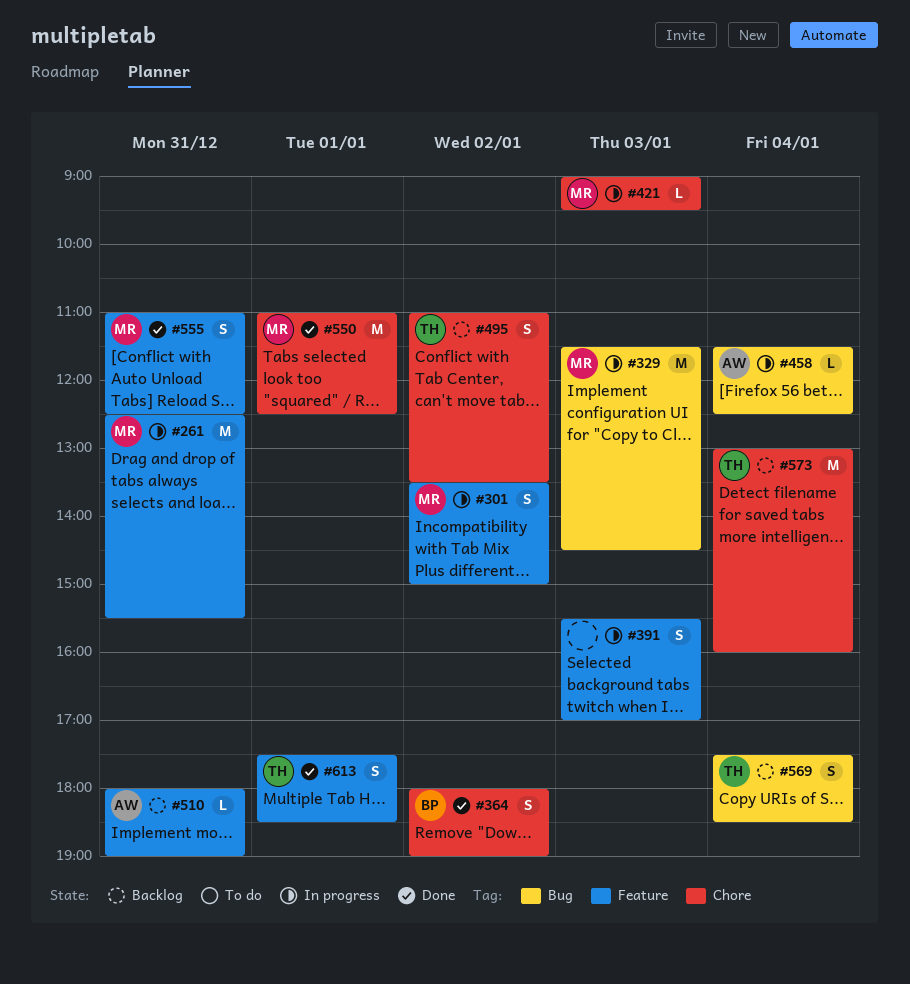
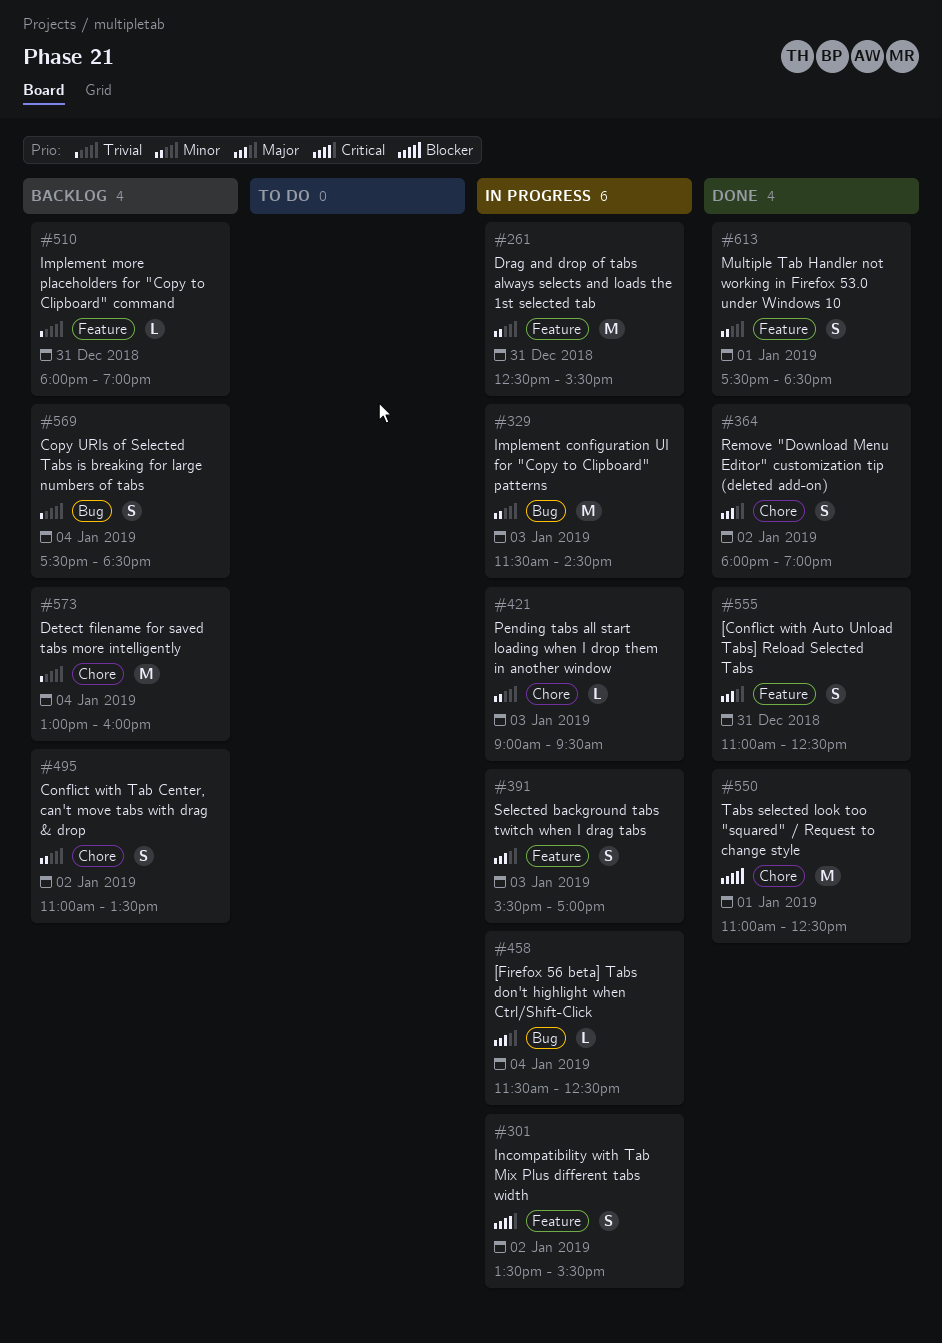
#301, ends: 15:00 -> 15:30

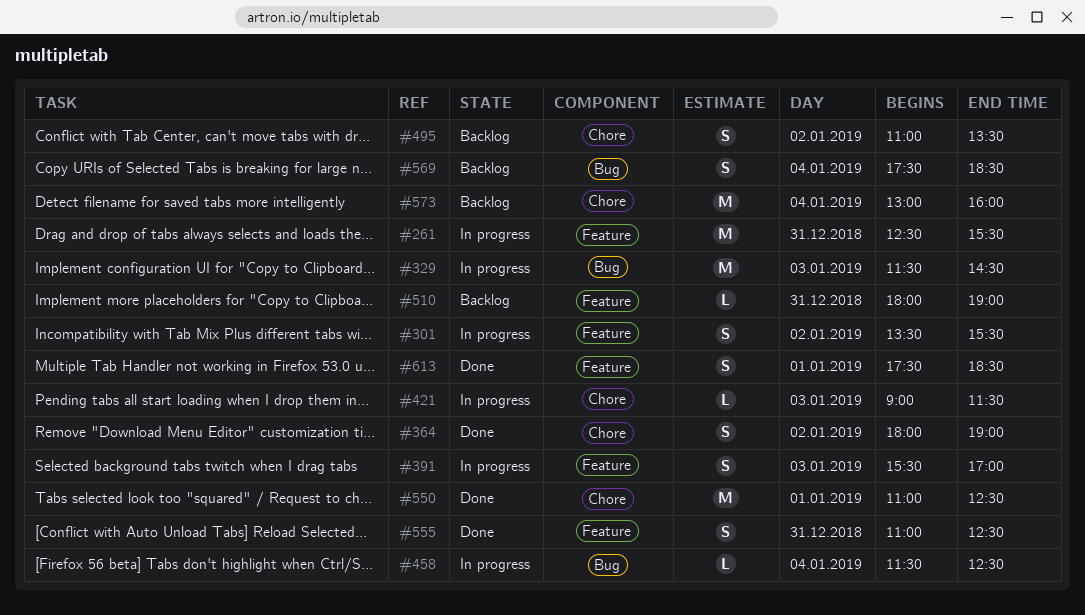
#421, ends: 09:30 -> 11:30

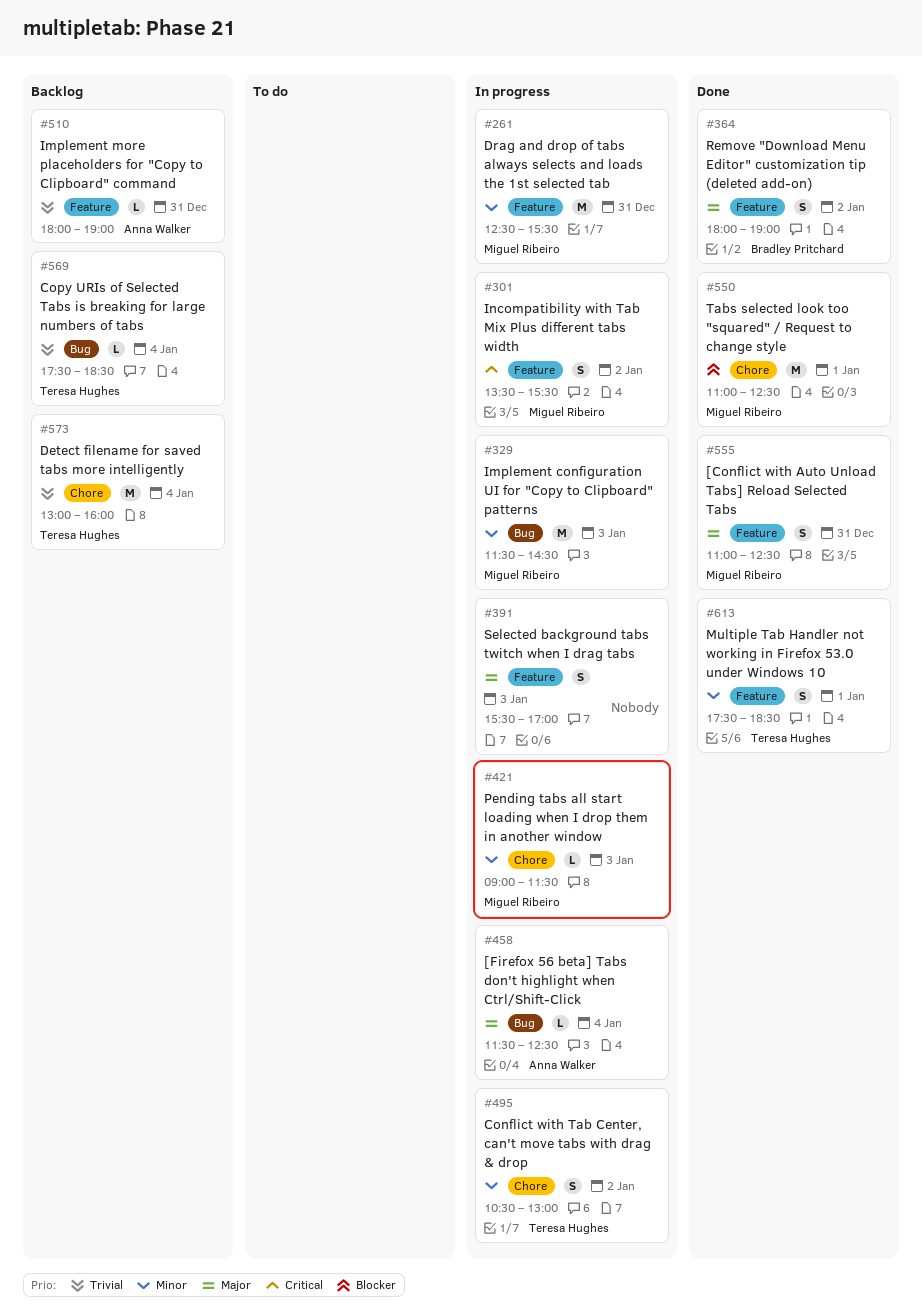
#364, label: Chore -> Feature
#495, status: Backlog -> In progress
#495, begins: 11:00 -> 10:30
#495, ends: 13:30 -> 13:00
#569, estimate: S -> L

